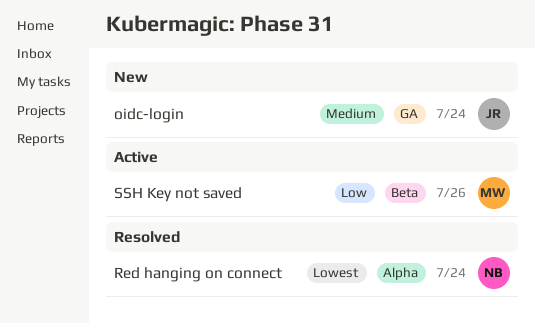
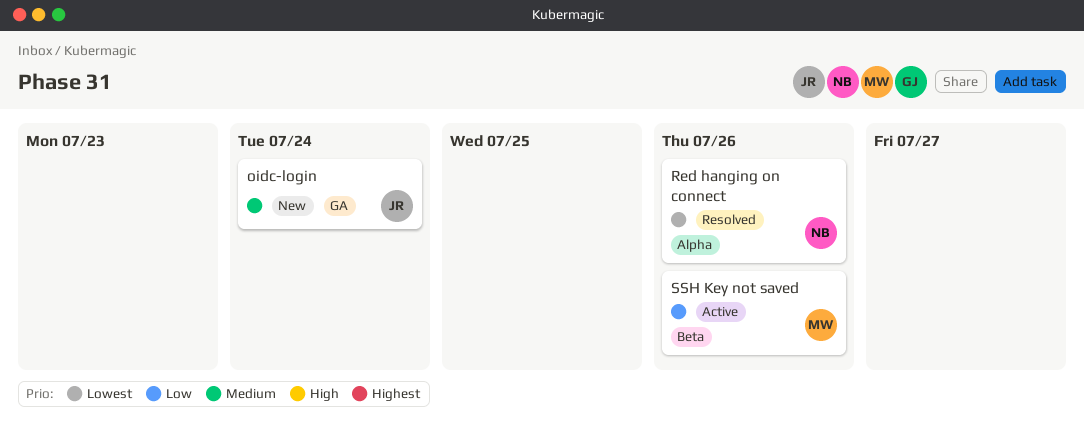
Red hanging on connect, due: Jul 24 -> Jul 26

